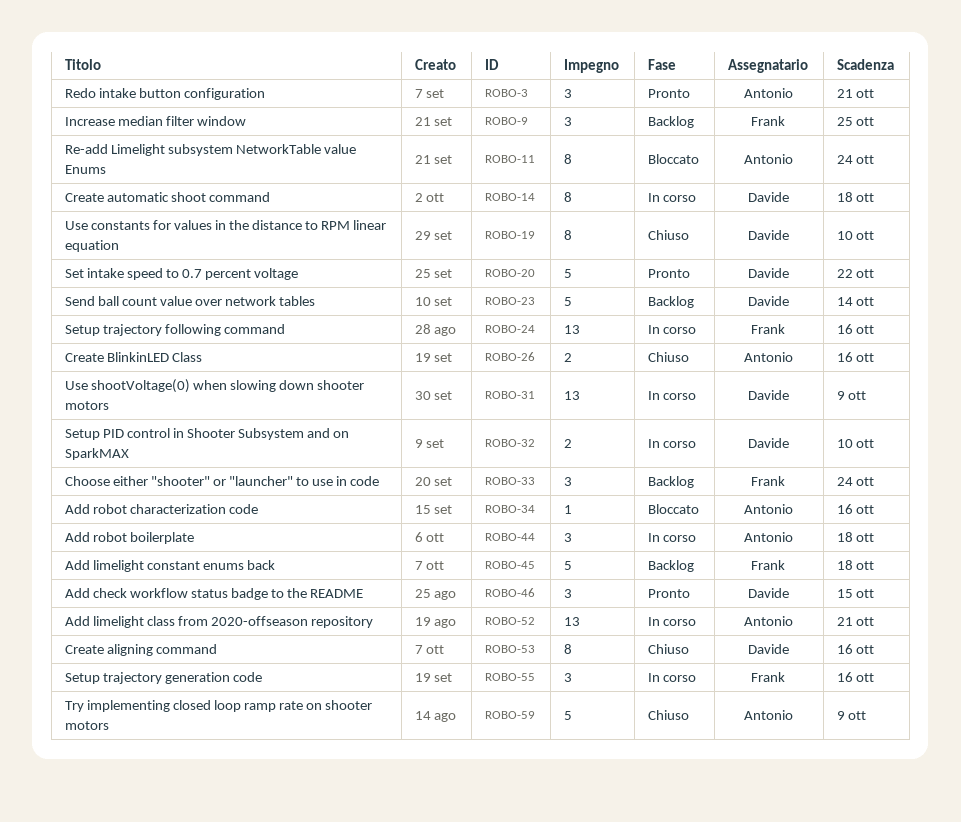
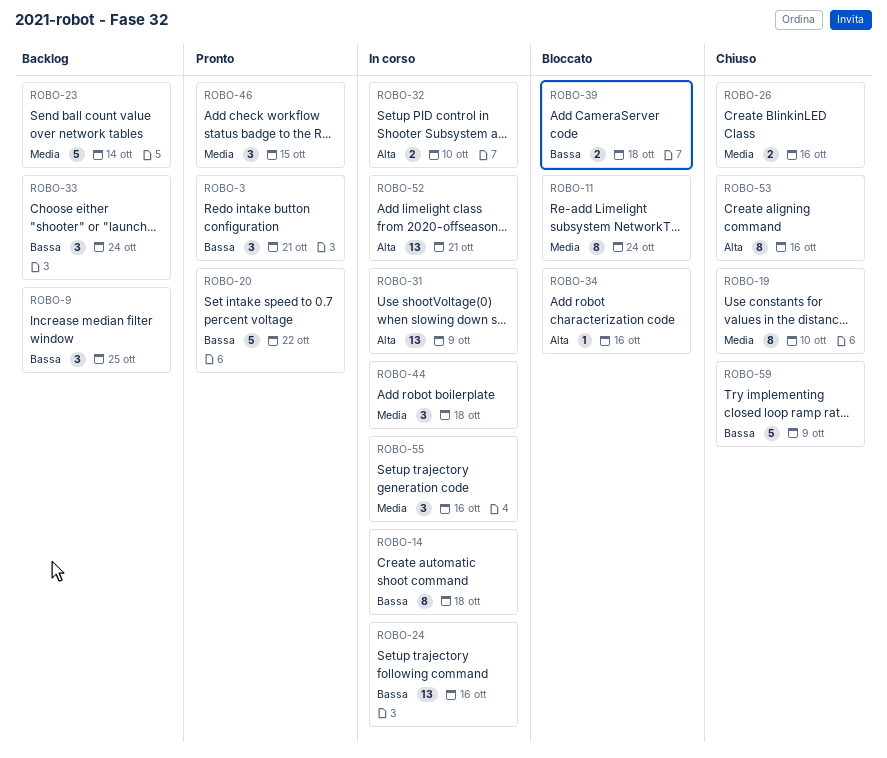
ROBO-39: none -> present
ROBO-45: present -> none

